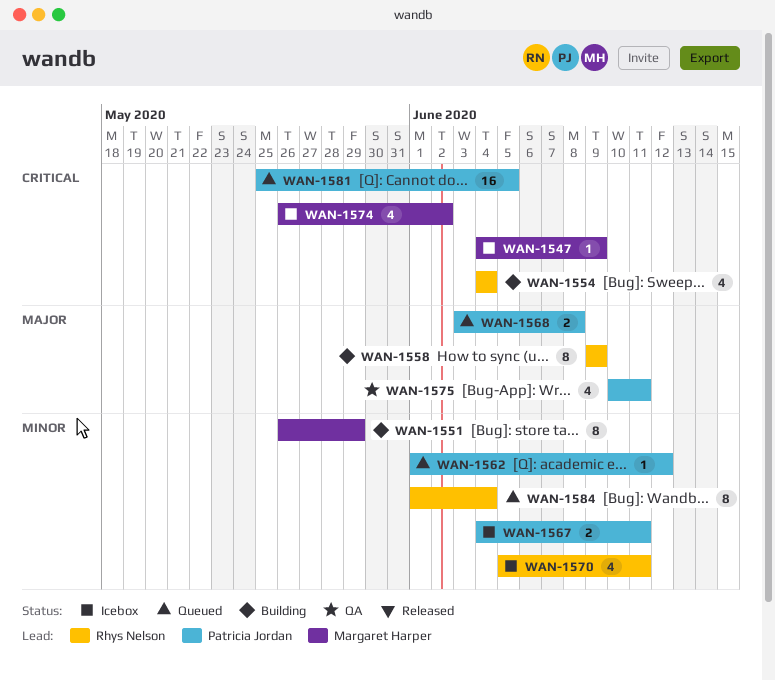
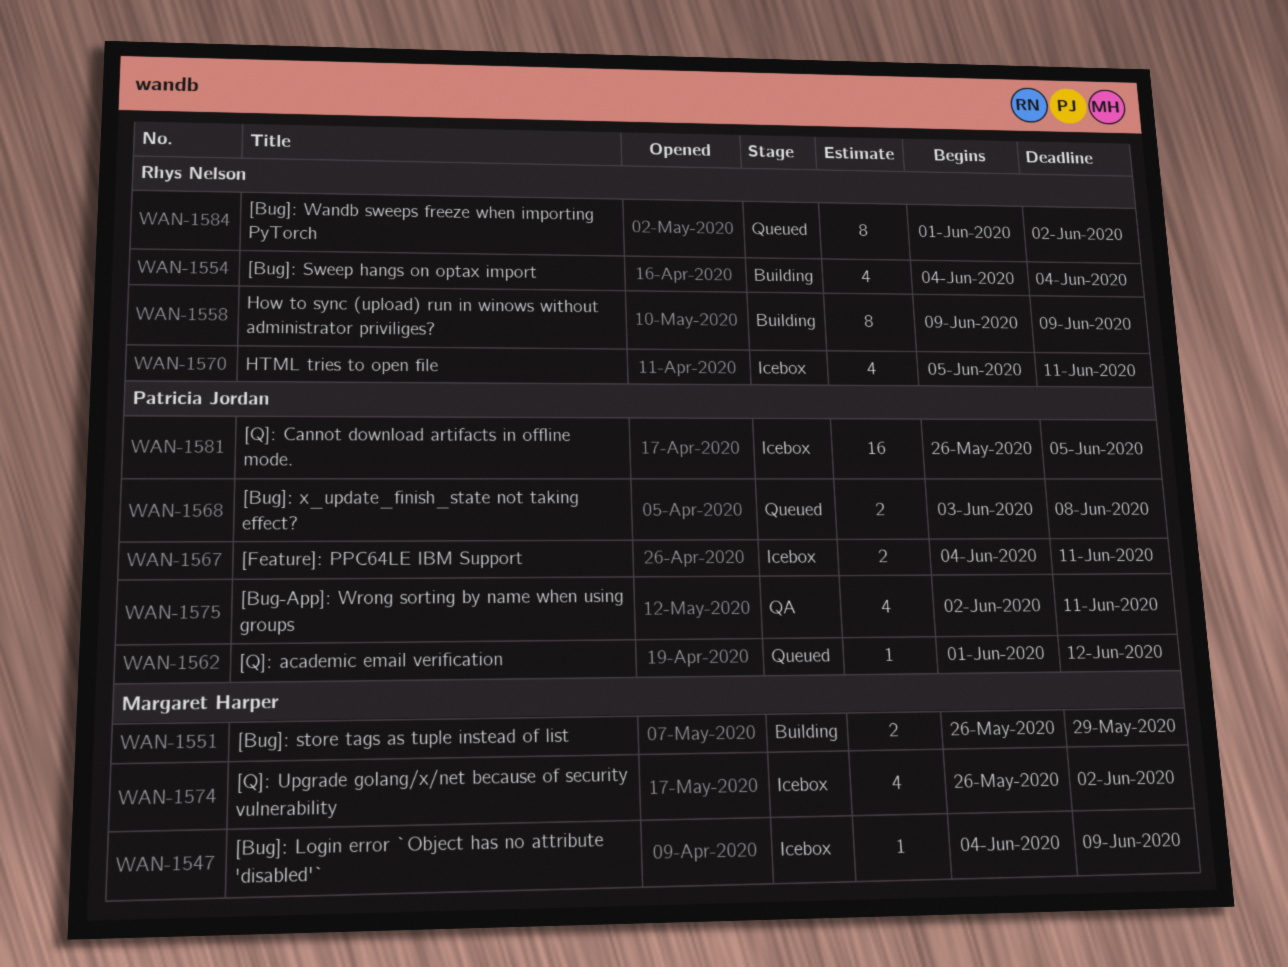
WAN-1551, estimate: 8 -> 2
WAN-1575, start: Jun 10 -> Jun 2
WAN-1581, status: Queued -> Icebox
WAN-1581, start: May 25 -> May 26
WAN-1584, due: Jun 4 -> Jun 2

